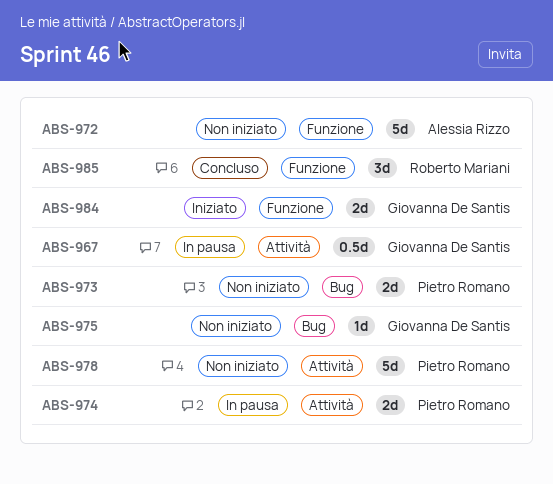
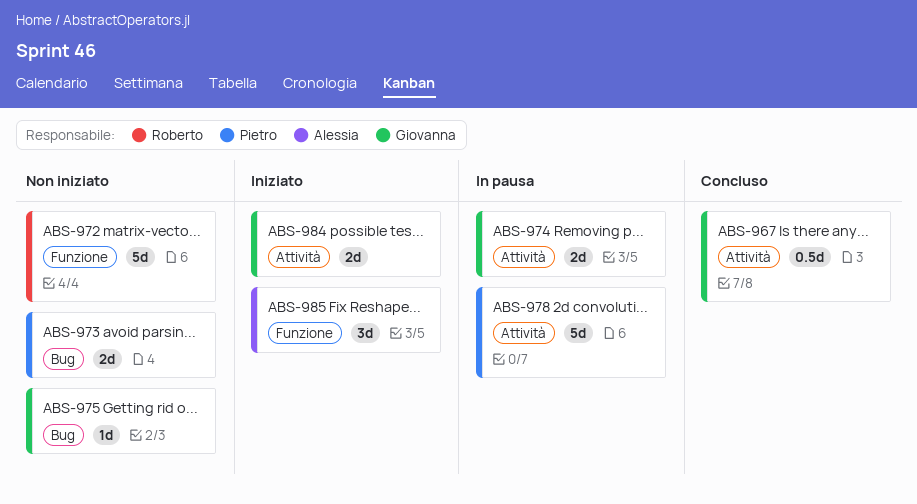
ABS-967, status: In pausa -> Concluso
ABS-972, owner: Alessia Rizzo -> Roberto Mariani
ABS-974, owner: Pietro Romano -> Giovanna De Santis
ABS-978, status: Non iniziato -> In pausa
ABS-984, label: Funzione -> Attività
ABS-985, status: Concluso -> Iniziato
ABS-985, owner: Roberto Mariani -> Alessia Rizzo

